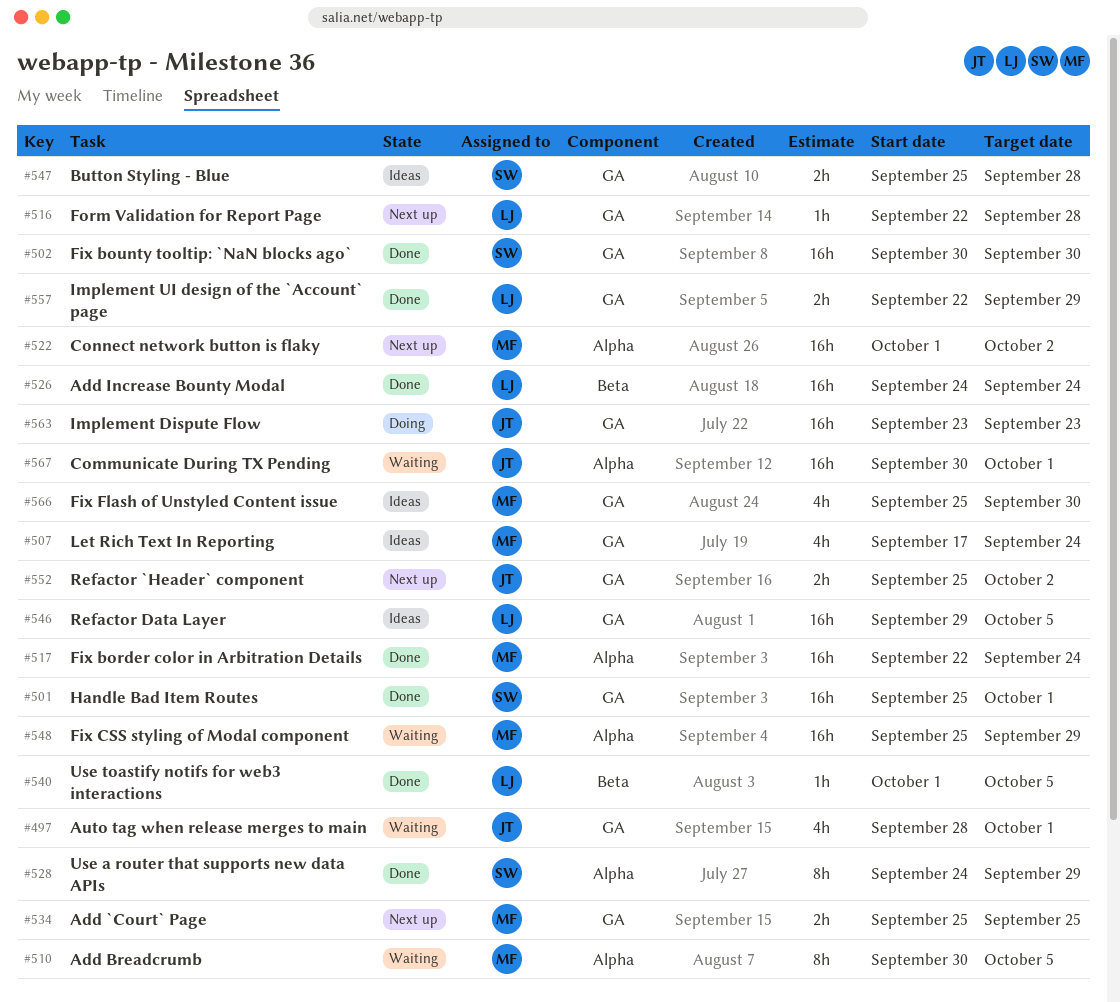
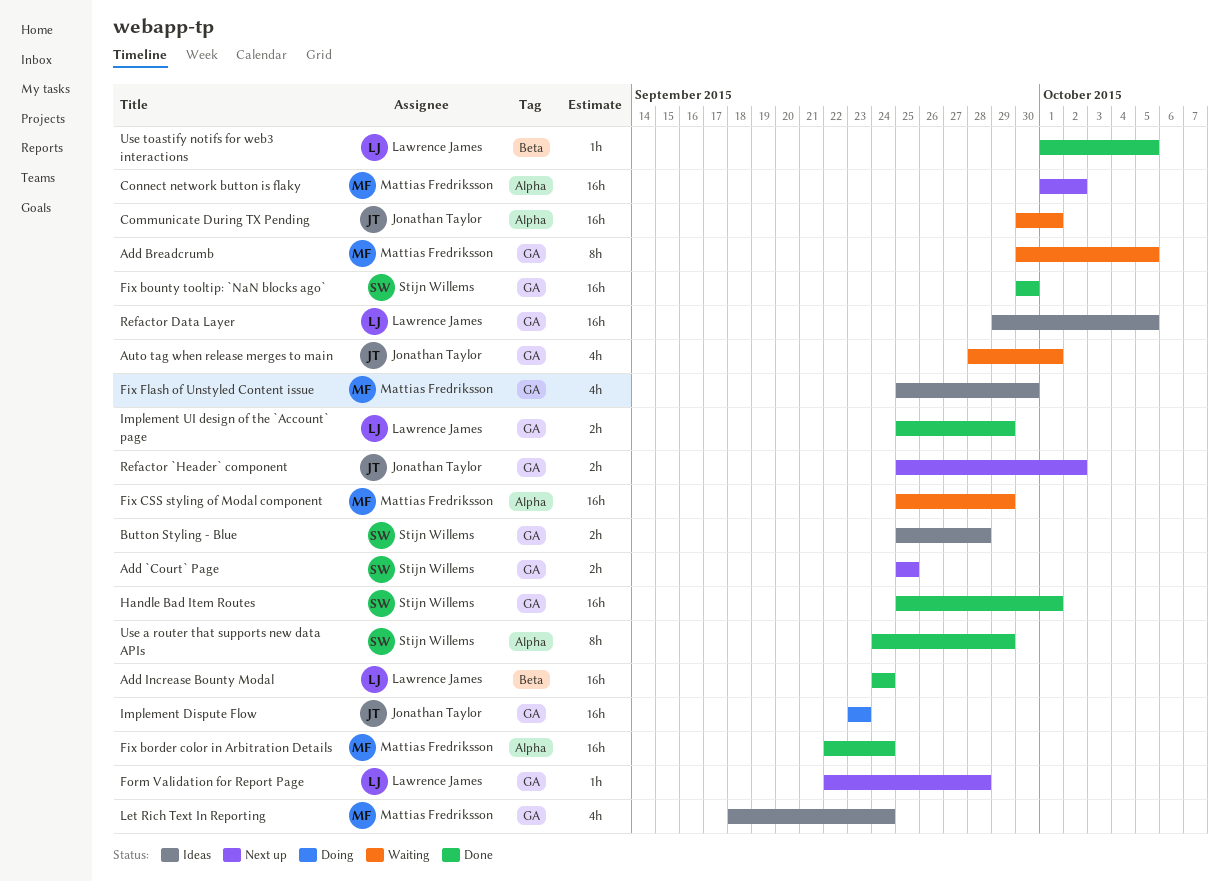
Add `Court` Page, owner: Mattias Fredriksson -> Stijn Willems
Add Breadcrumb, label: Alpha -> GA
Implement UI design of the `Account` page, start: Sep 22 -> Sep 25
Let Rich Text In Reporting, start: Sep 17 -> Sep 18

